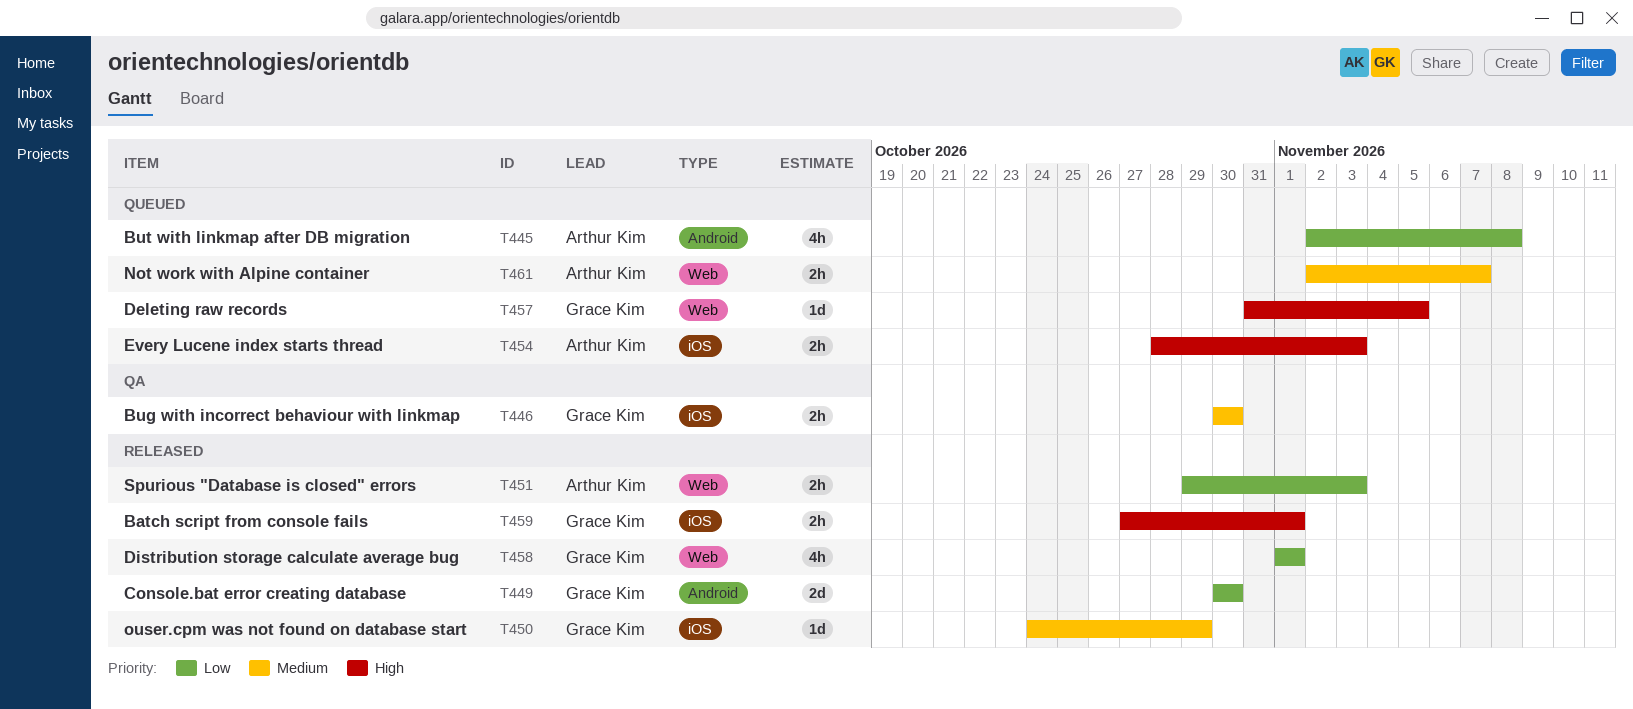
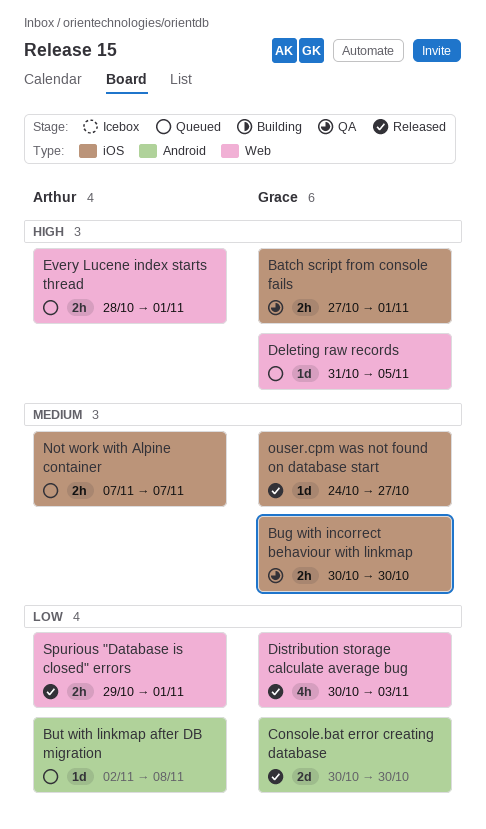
Batch script from console fails, status: Released -> QA
But with linkmap after DB migration, estimate: 4h -> 1d
Distribution storage calculate average bug, start: Nov 1 -> Oct 30
Distribution storage calculate average bug, due: Nov 1 -> Nov 3
Every Lucene index starts thread, label: iOS -> Web
Every Lucene index starts thread, due: Nov 3 -> Nov 1
Not work with Alpine container, label: Web -> iOS
Not work with Alpine container, start: Nov 2 -> Nov 7
ouser.cpm was not found on database start, due: Oct 29 -> Oct 27
Spurious "Database is closed" errors, due: Nov 3 -> Nov 1

